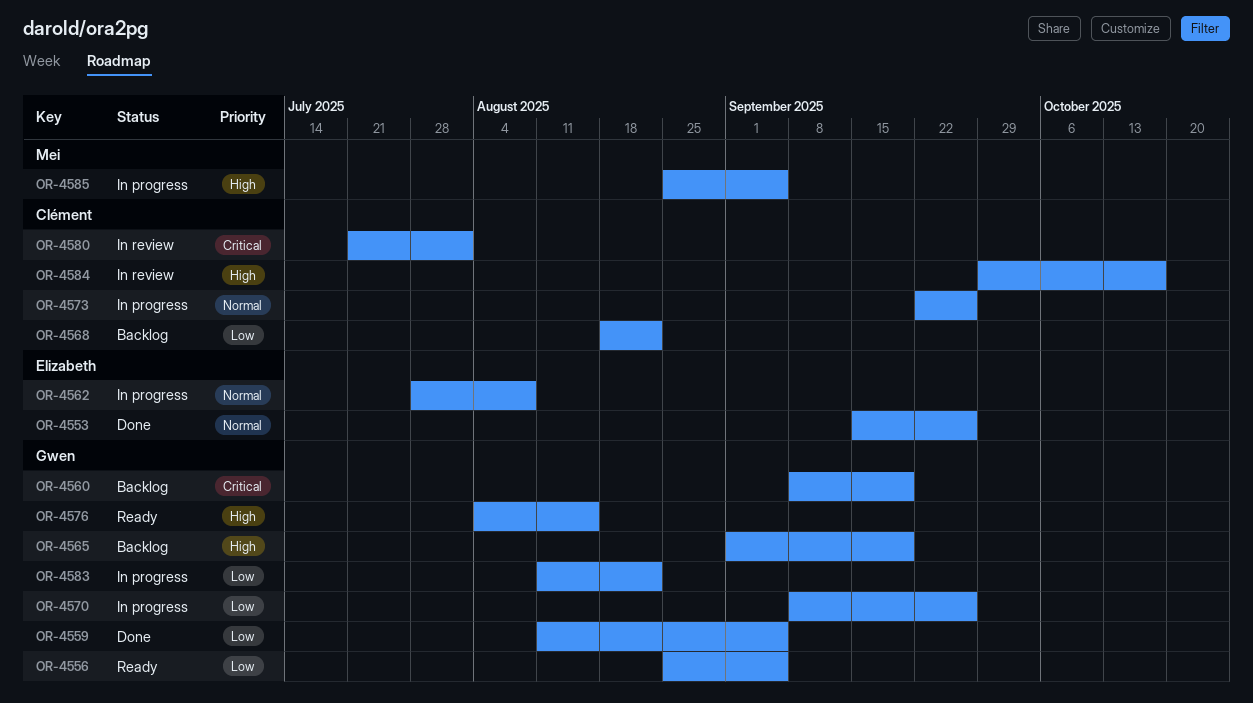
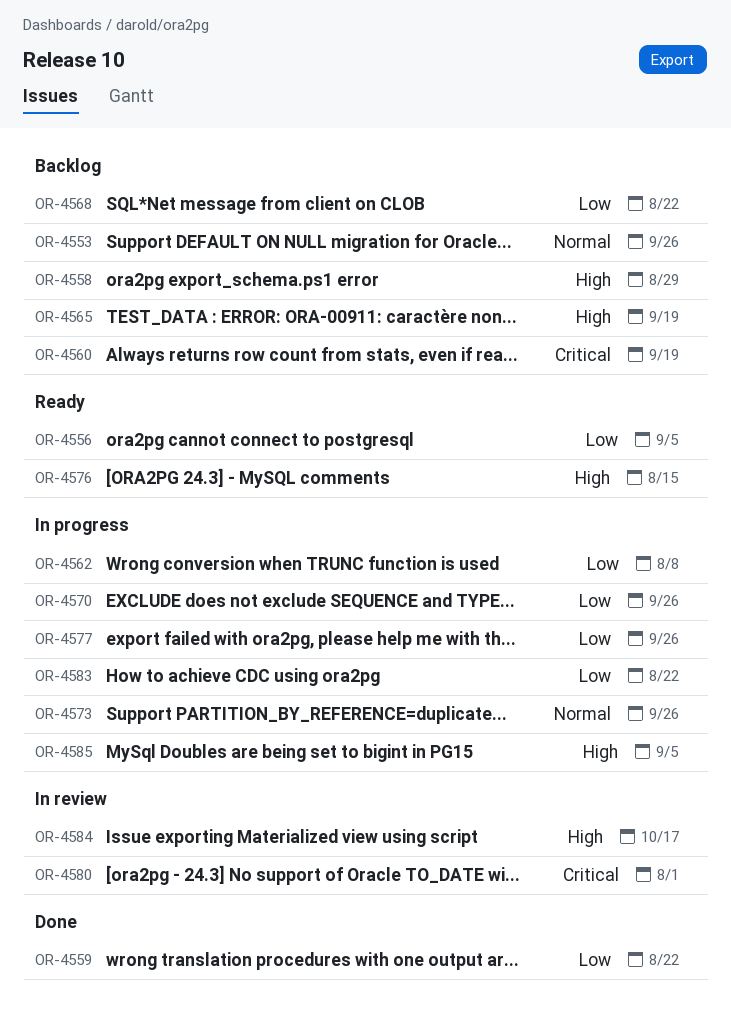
OR-4553, status: Done -> Backlog
OR-4558: none -> present
OR-4559, due: Sep 5 -> Aug 22
OR-4562, priority: Normal -> Low
OR-4577: none -> present

